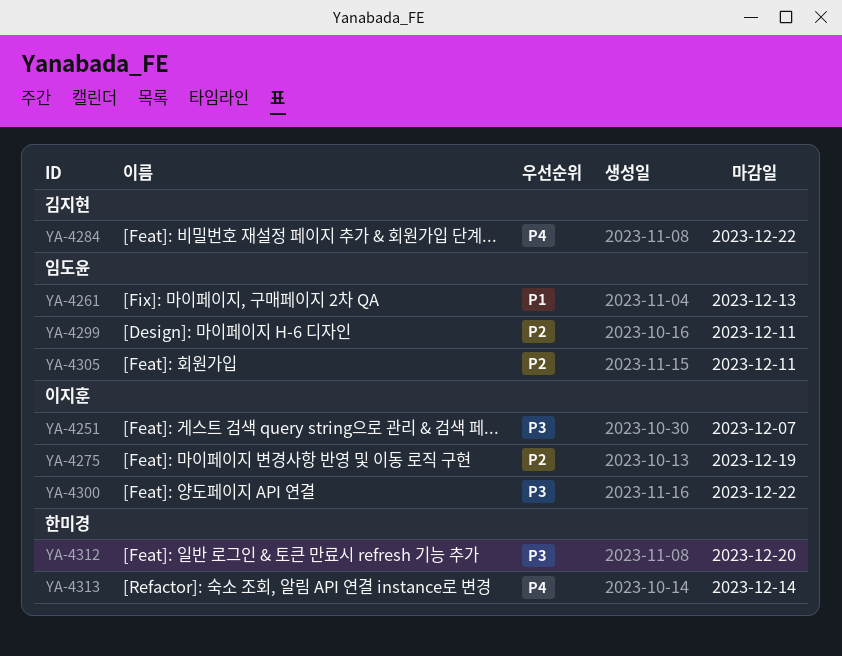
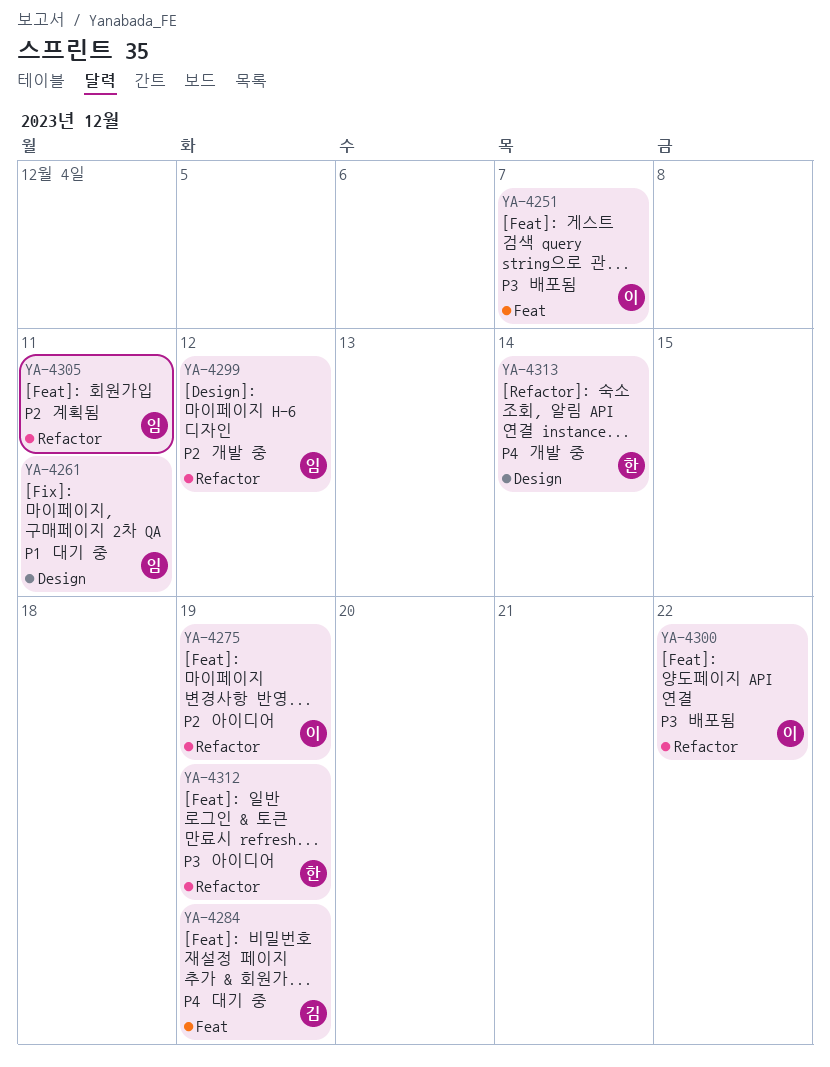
YA-4261, due: Dec 13 -> Dec 11
YA-4284, due: Dec 22 -> Dec 19
YA-4299, due: Dec 11 -> Dec 12
YA-4312, due: Dec 20 -> Dec 19

